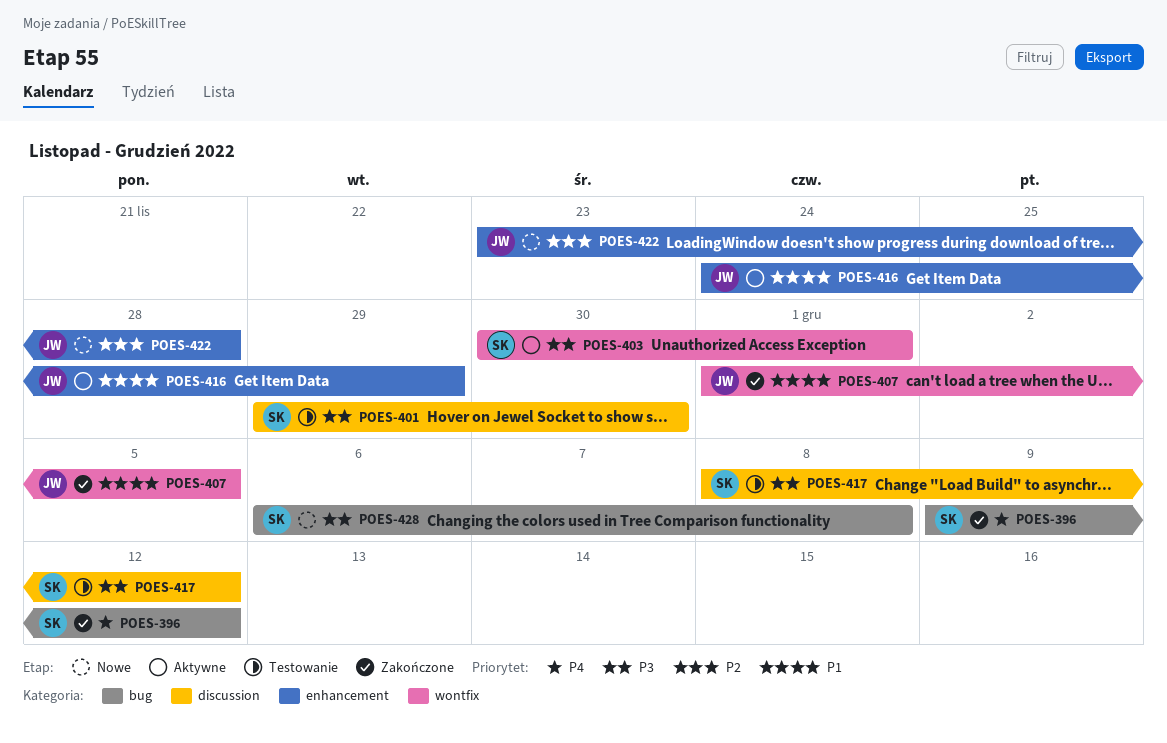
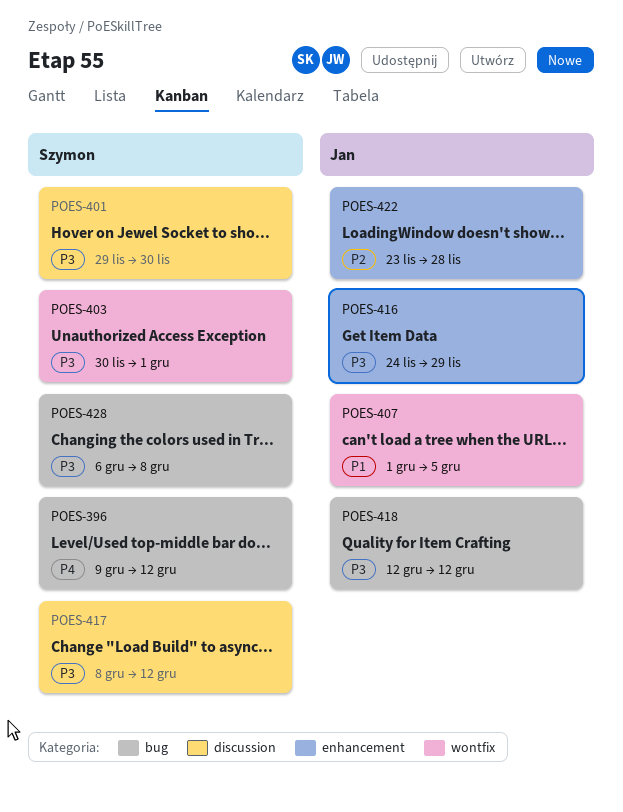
POES-416, priority: P1 -> P3
POES-418: none -> present

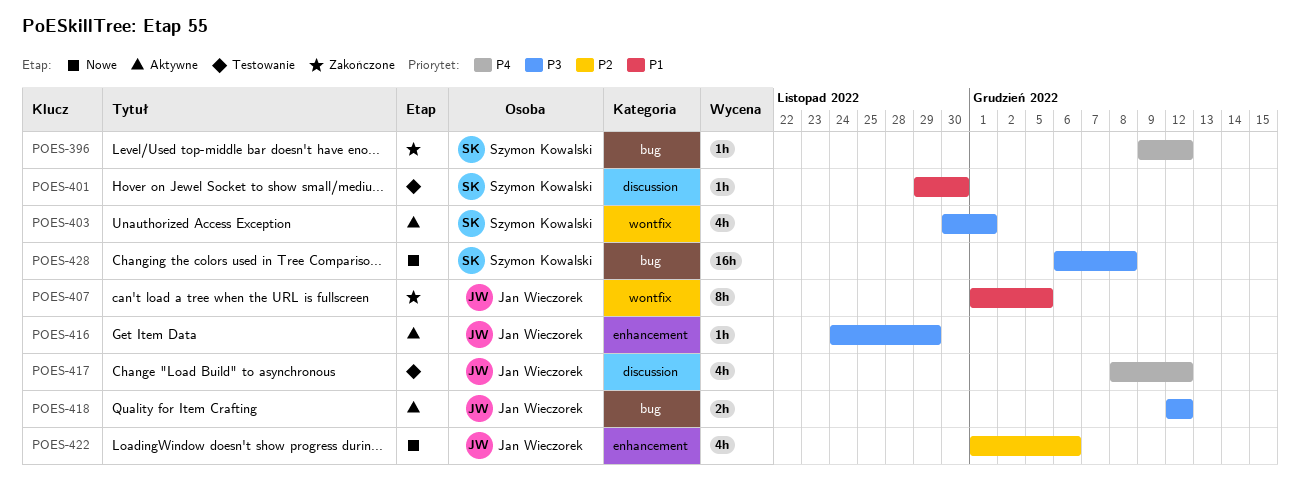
POES-401, priority: P3 -> P1
POES-417, owner: Szymon Kowalski -> Jan Wieczorek
POES-417, priority: P3 -> P4
POES-422, start: Nov 23 -> Dec 1
POES-422, due: Nov 28 -> Dec 6

